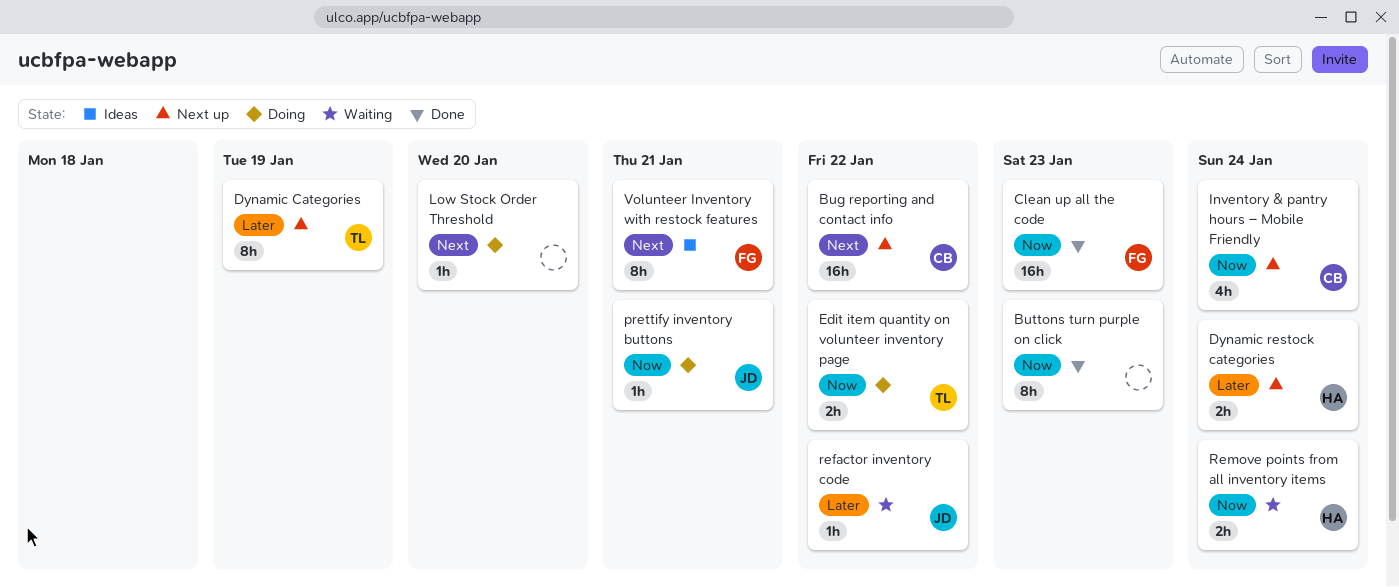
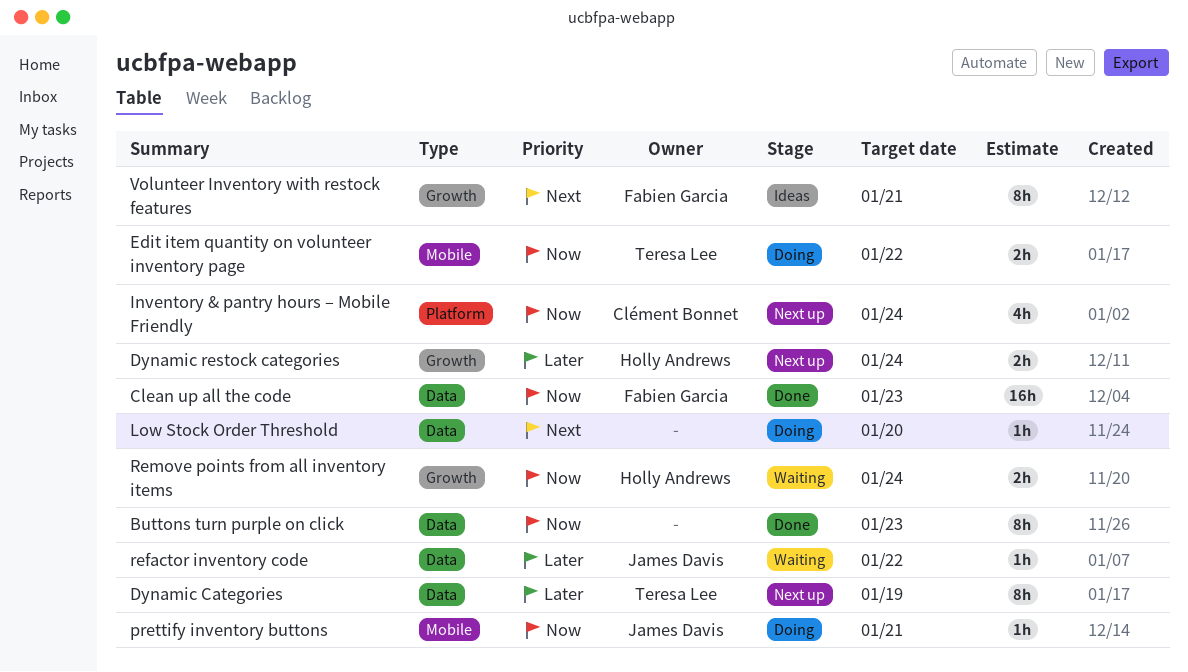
Bug reporting and contact info: present -> none

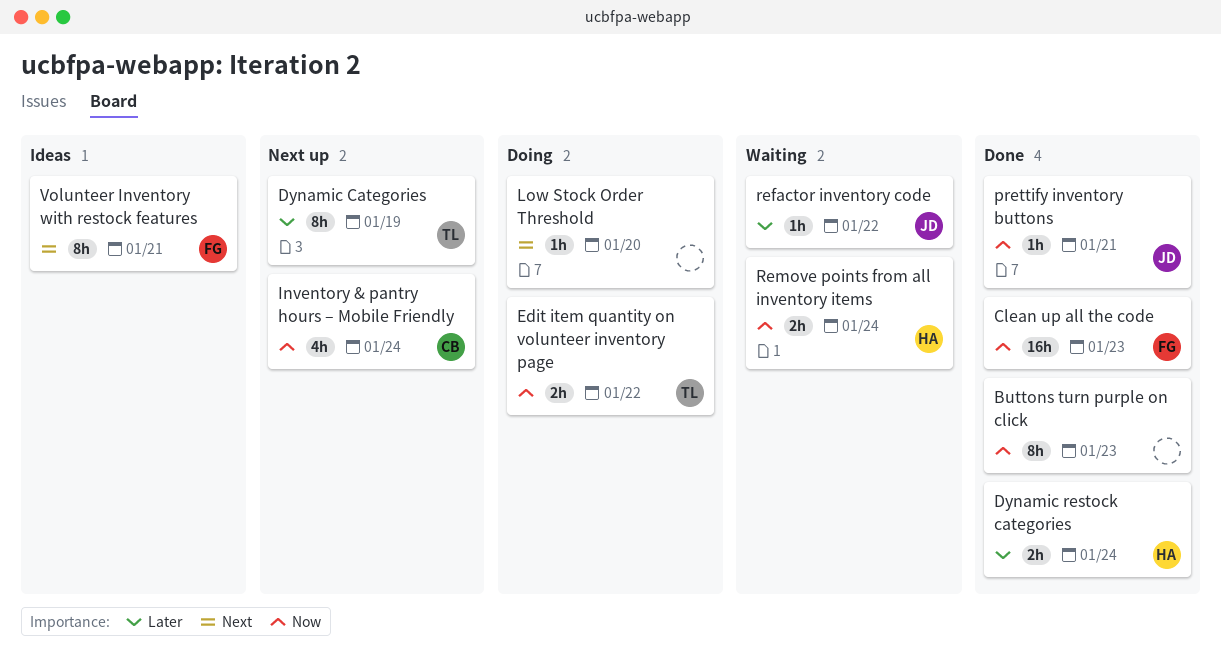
Dynamic restock categories, status: Next up -> Done
prettify inventory buttons, status: Doing -> Done

